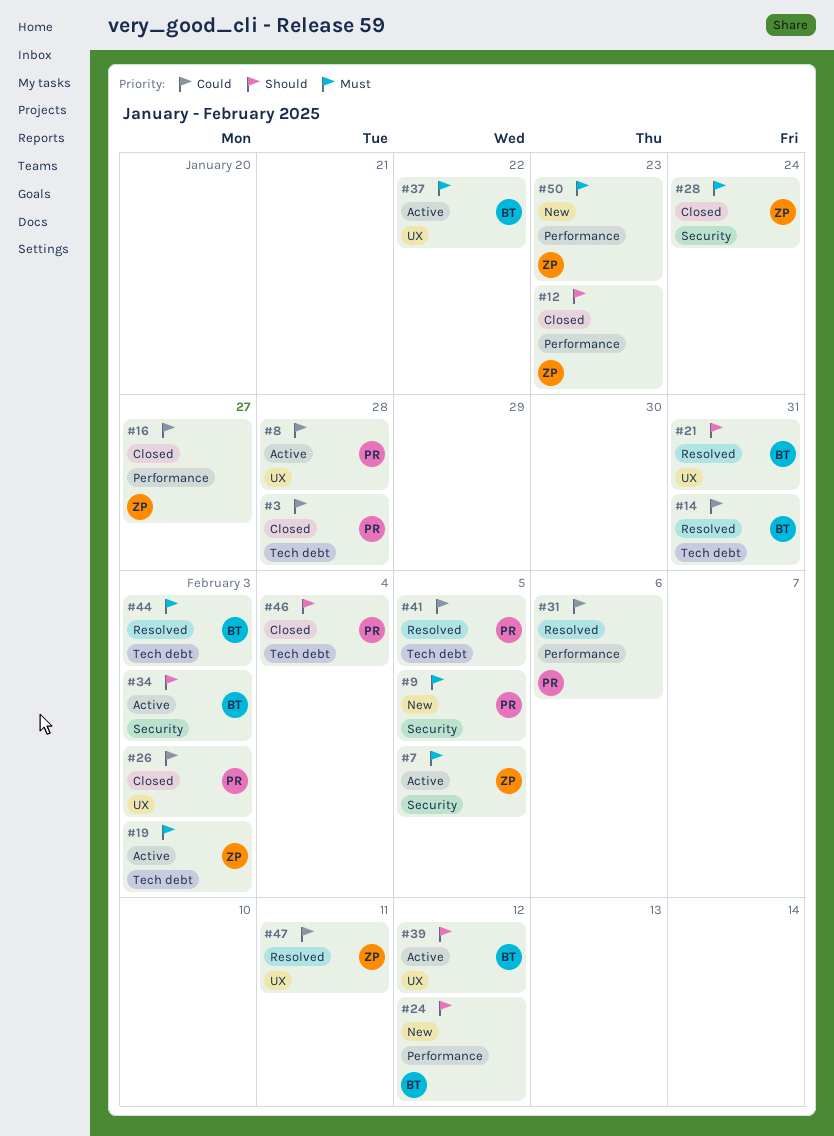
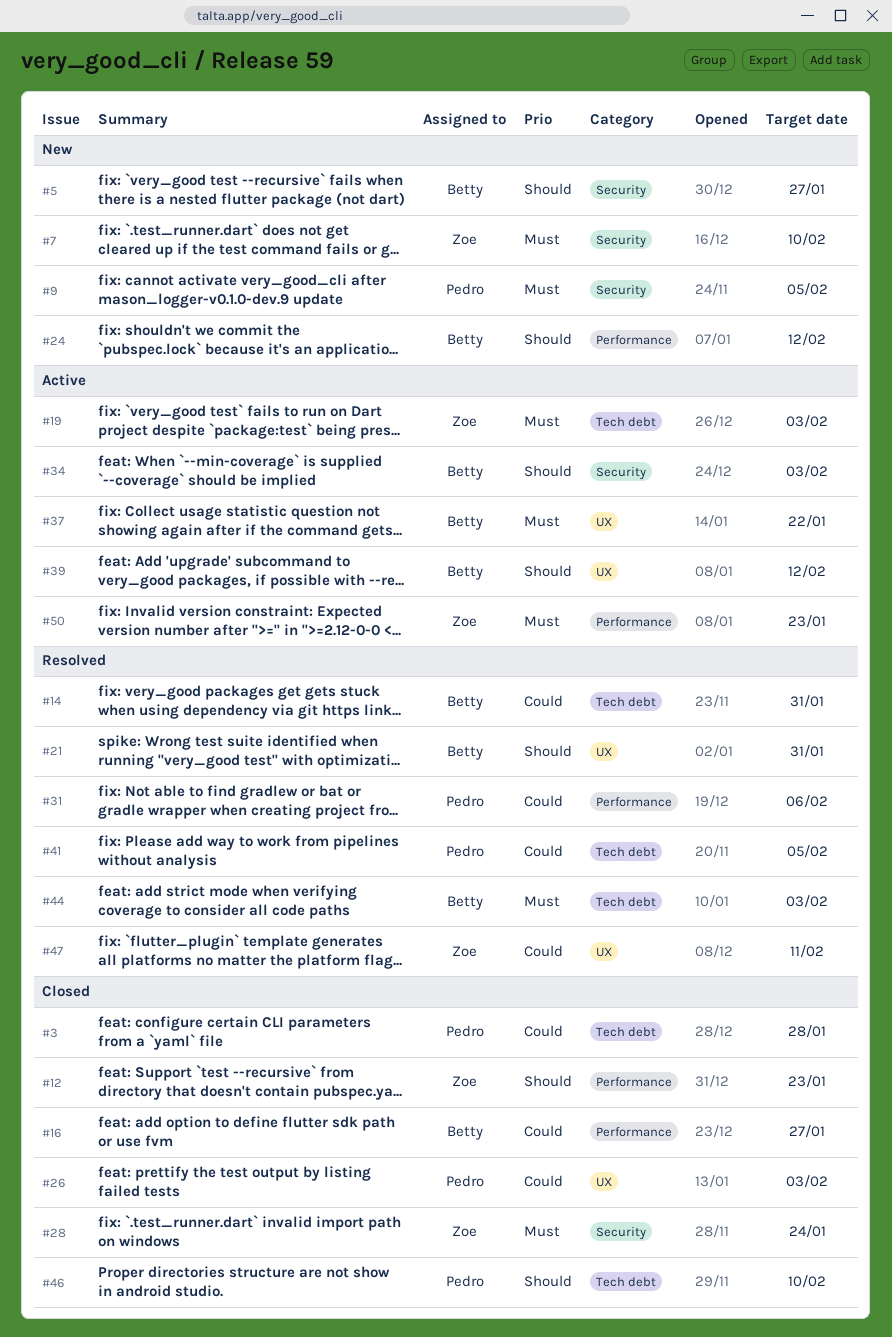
#5: none -> present
#7, status: Active -> New
#7, due: Feb 5 -> Feb 10
#8: present -> none
#16, owner: Zoe -> Betty
#46, due: Feb 4 -> Feb 10
#50, status: New -> Active

